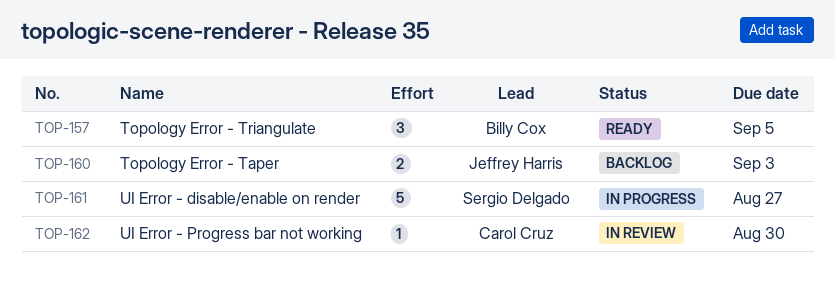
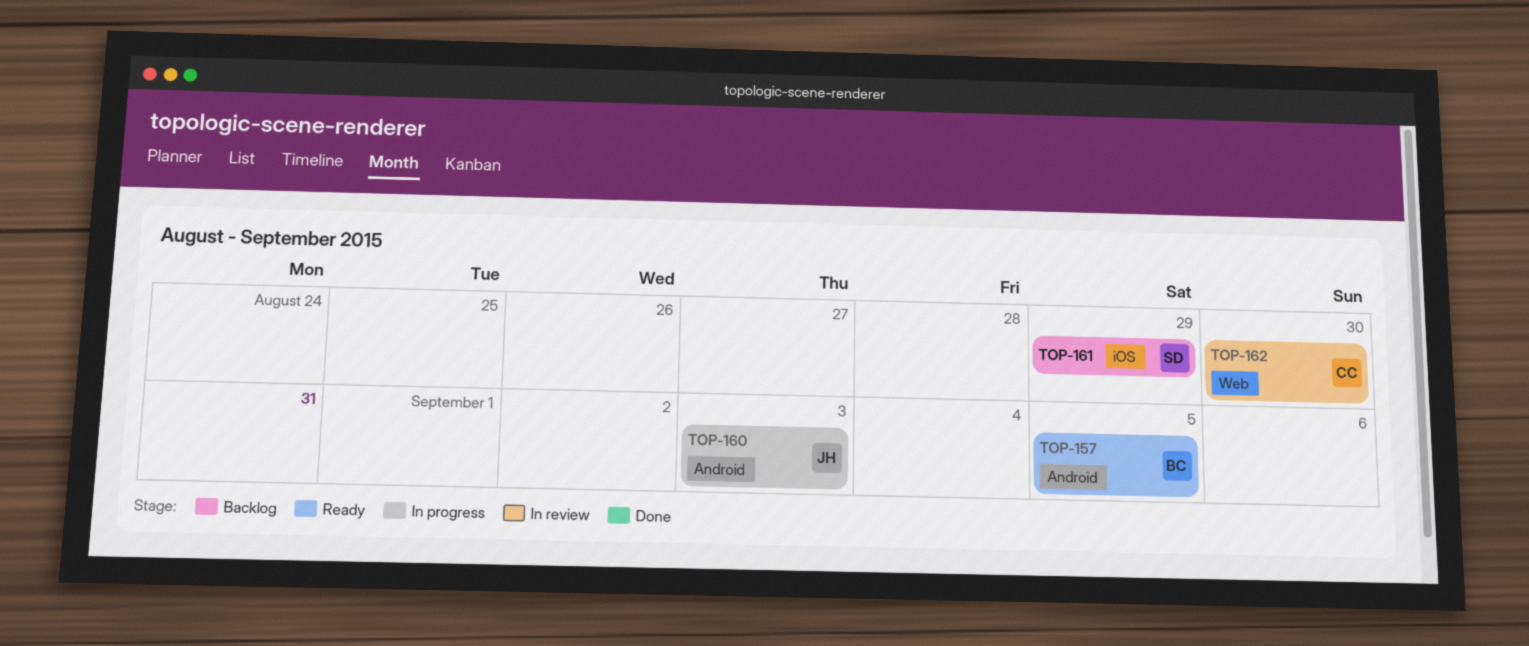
TOP-160, status: Backlog -> In progress
TOP-161, status: In progress -> Backlog
TOP-161, due: Aug 27 -> Aug 29

